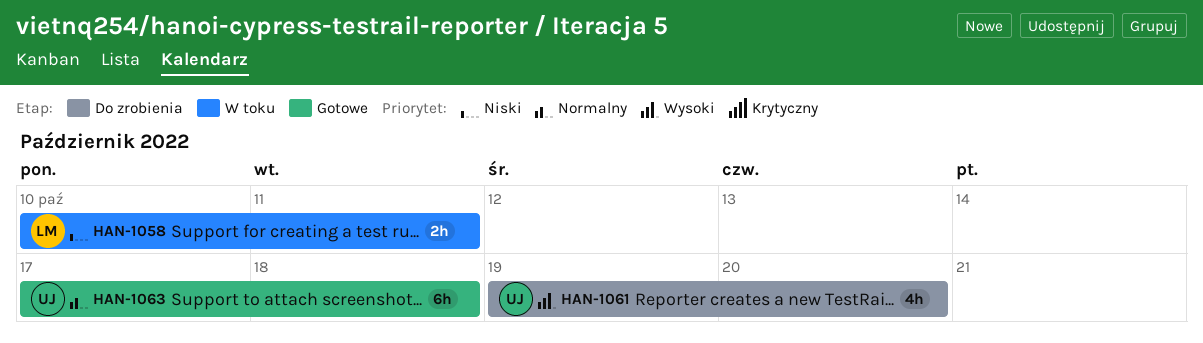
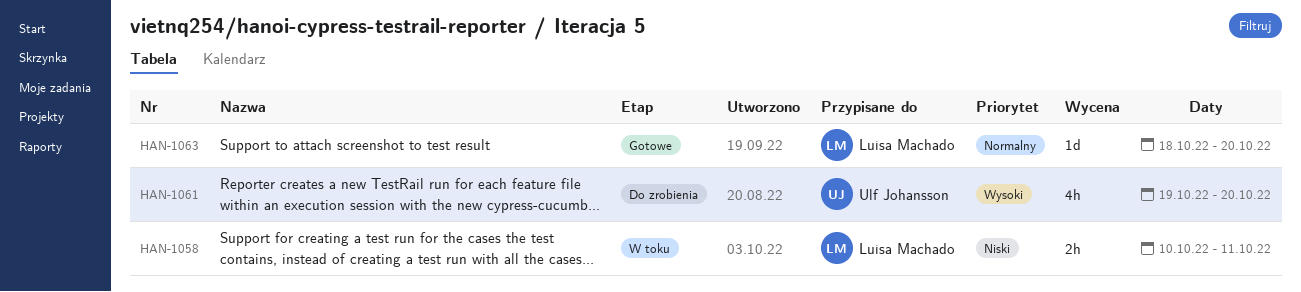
HAN-1063, owner: Ulf Johansson -> Luísa Machado
HAN-1063, estimate: 6h -> 1d
HAN-1063, start: Oct 17 -> Oct 18
HAN-1063, due: Oct 18 -> Oct 20

